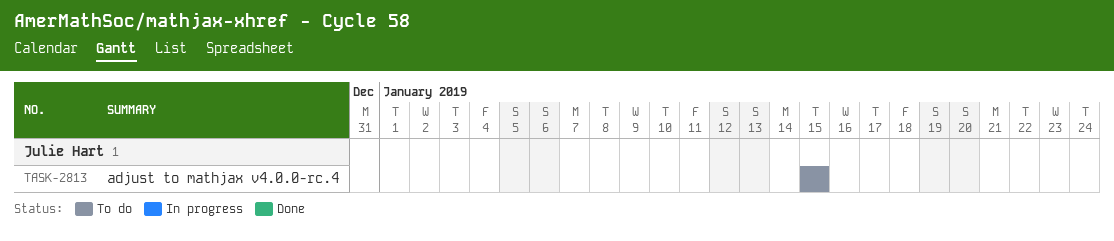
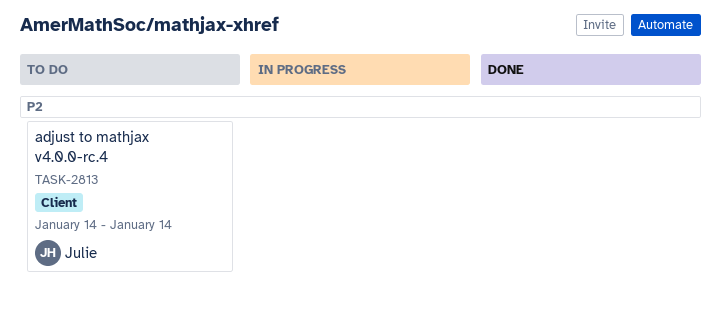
TASK-2813, start: Jan 15 -> Jan 14
TASK-2813, due: Jan 15 -> Jan 14

